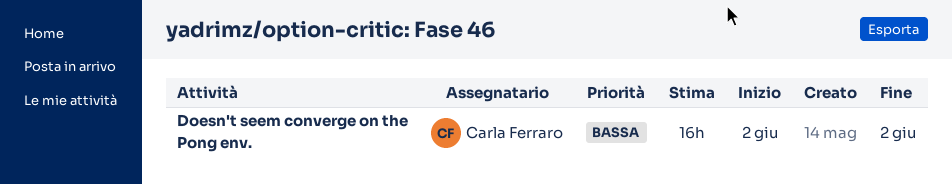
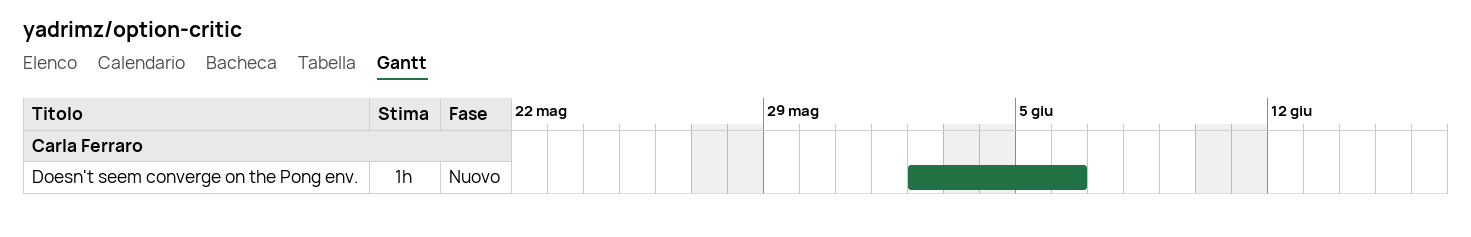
Doesn't seem converge on the Pong env., estimate: 16h -> 1h
Doesn't seem converge on the Pong env., due: Jun 2 -> Jun 6

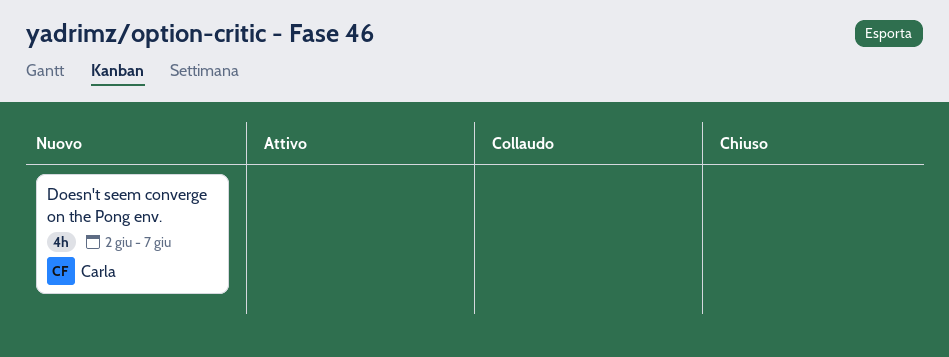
Doesn't seem converge on the Pong env., estimate: 1h -> 4h
Doesn't seem converge on the Pong env., due: Jun 6 -> Jun 7

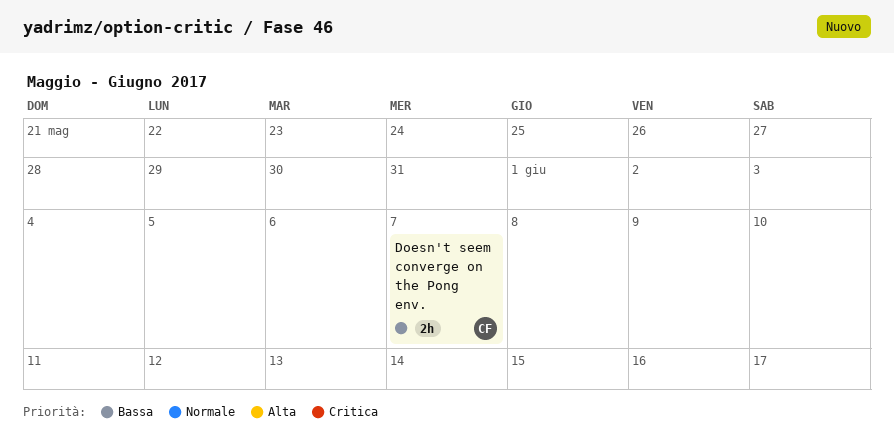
Doesn't seem converge on the Pong env., estimate: 4h -> 2h

